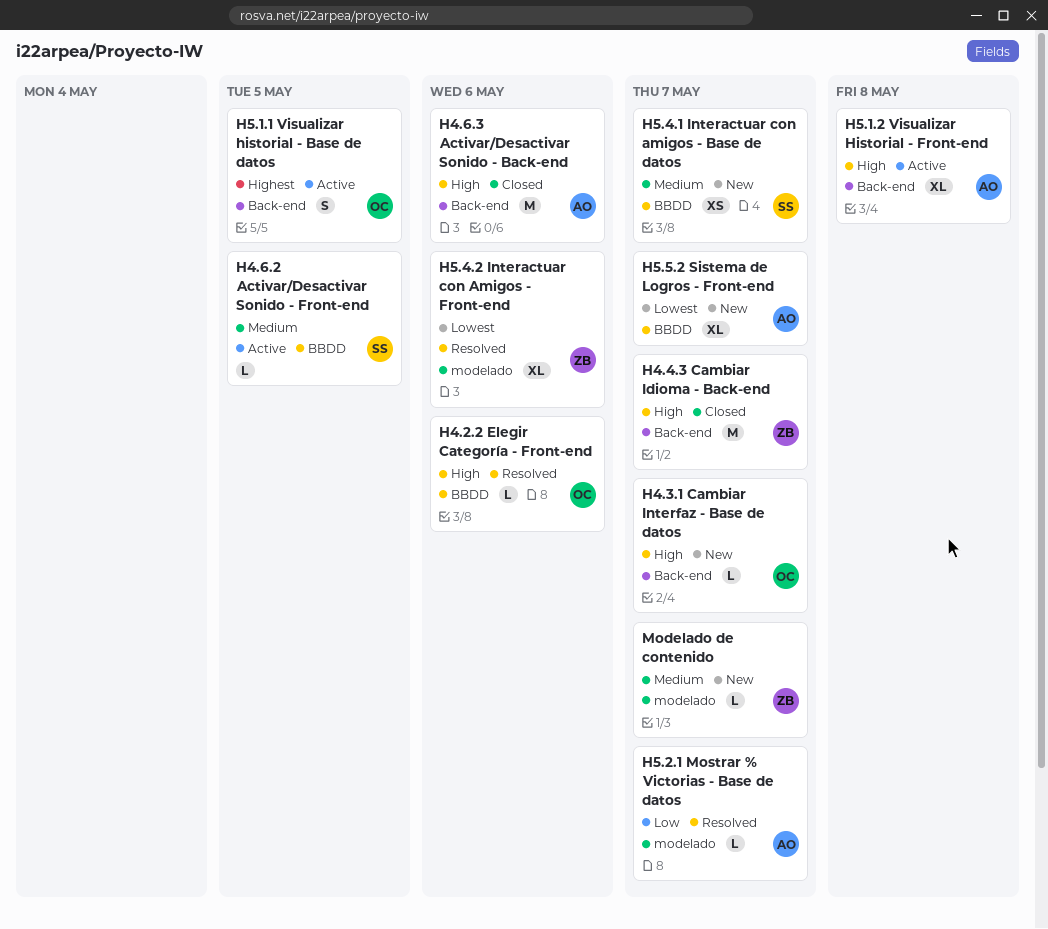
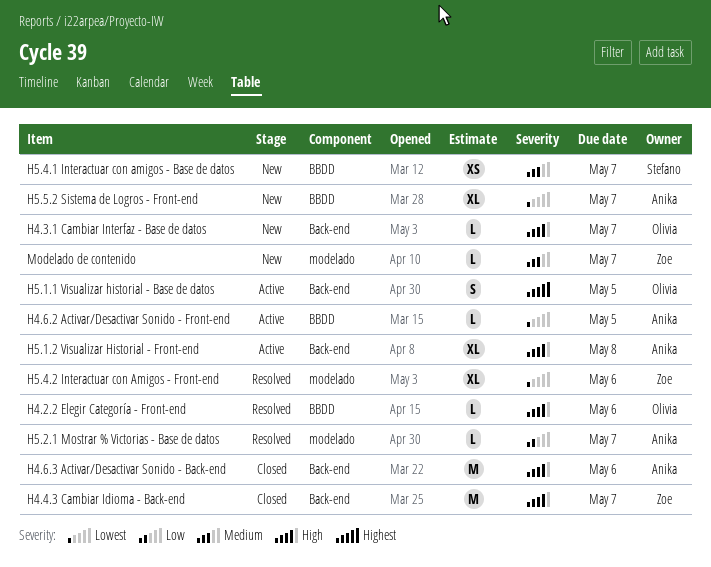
H4.6.2 Activar/Desactivar Sonido - Front-end, owner: Stefano -> Anika
H4.6.2 Activar/Desactivar Sonido - Front-end, priority: Medium -> Lowest

